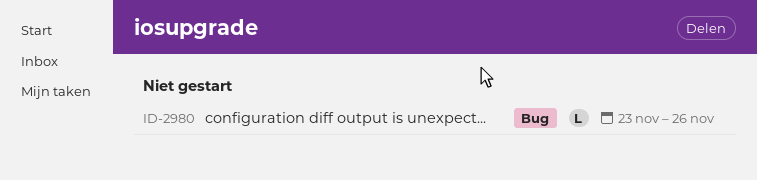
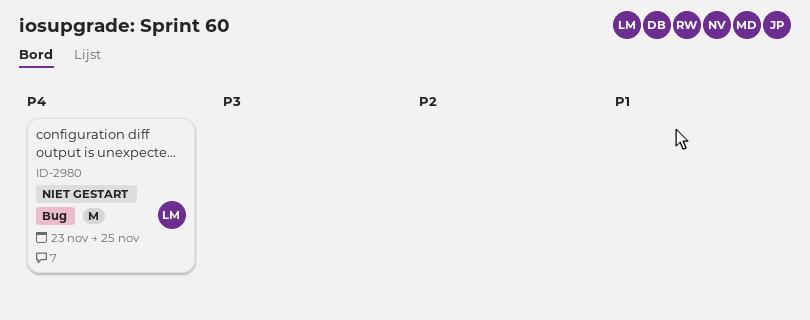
ID-2980, estimate: L -> M
ID-2980, due: Nov 26 -> Nov 25

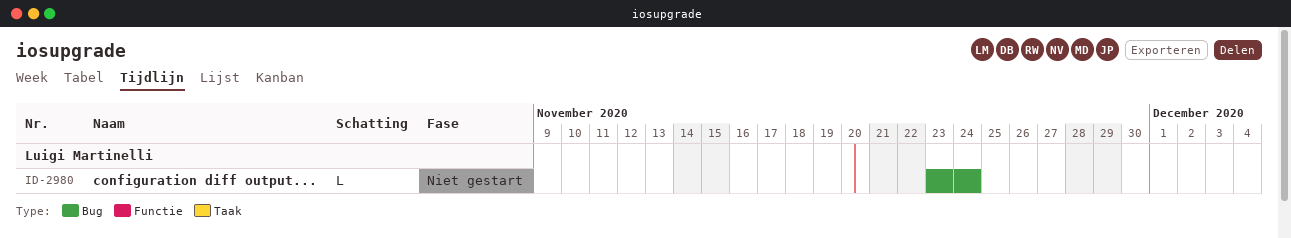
ID-2980, estimate: M -> L
ID-2980, due: Nov 25 -> Nov 24

